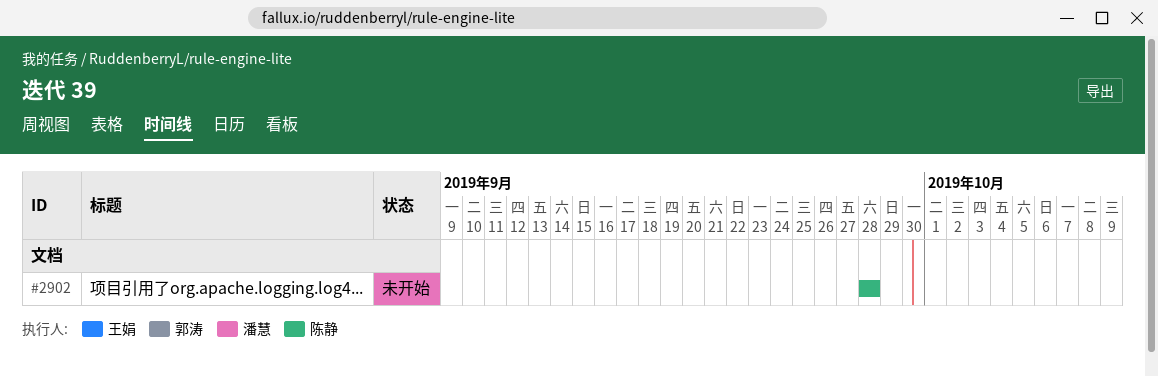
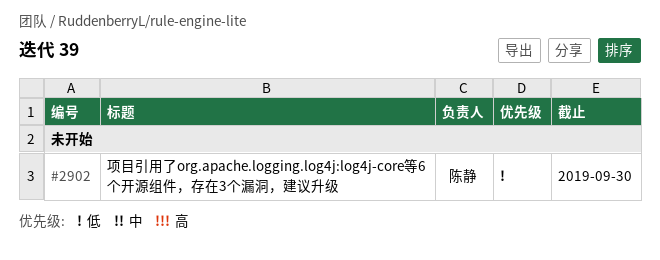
#2902, due: Sep 28 -> Sep 30

